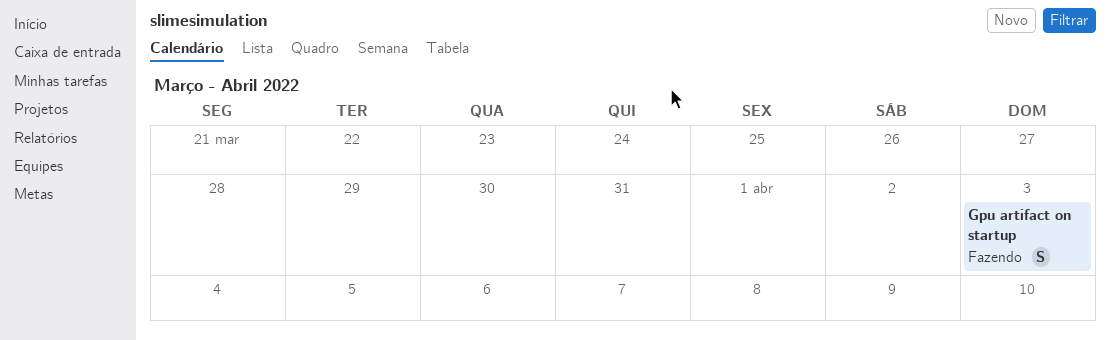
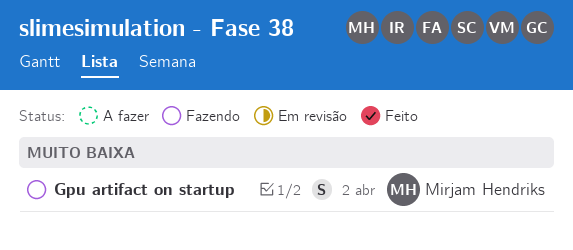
Gpu artifact on startup, due: Apr 3 -> Apr 2

